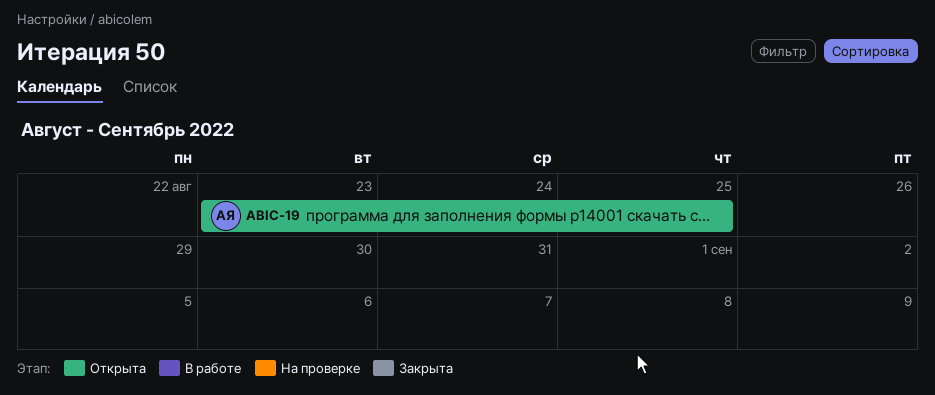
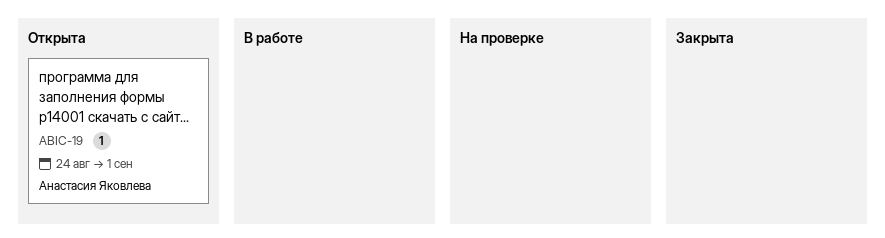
ABIC-19, start: Aug 23 -> Aug 24
ABIC-19, due: Aug 25 -> Sep 1

